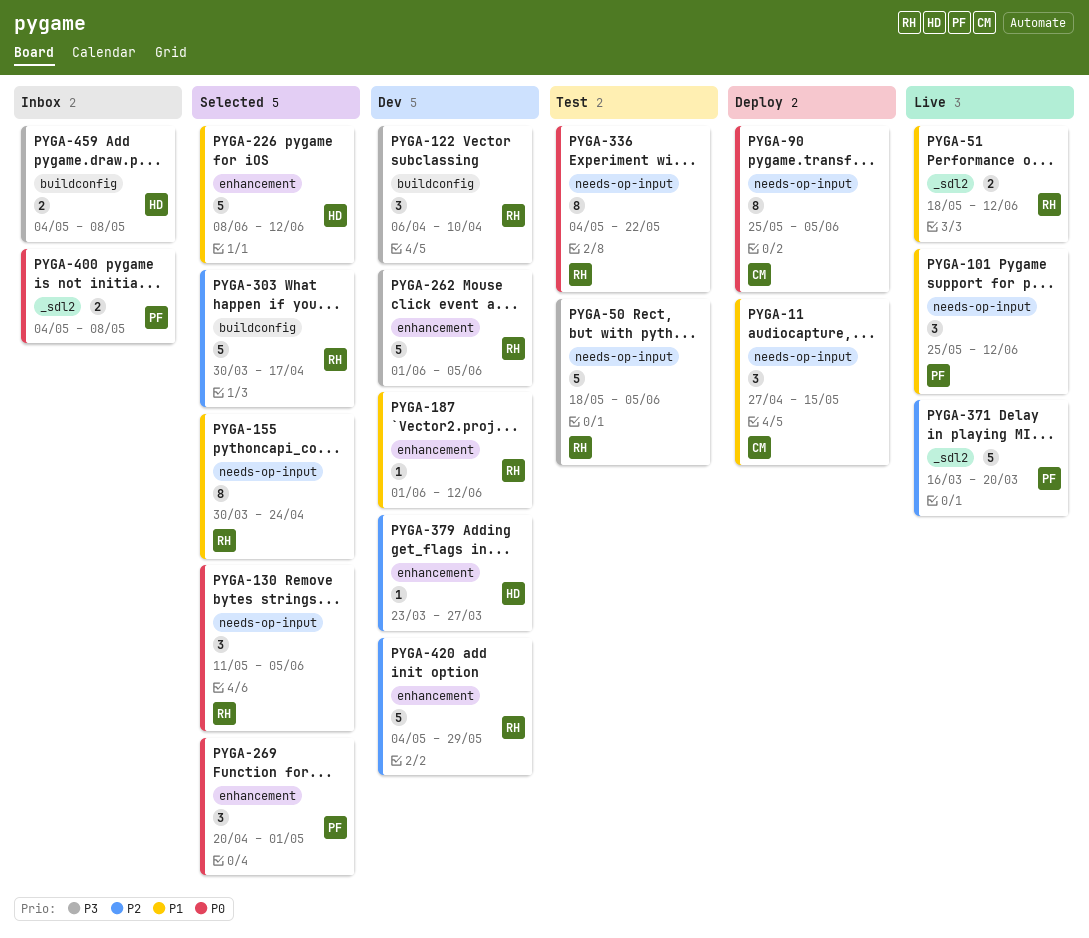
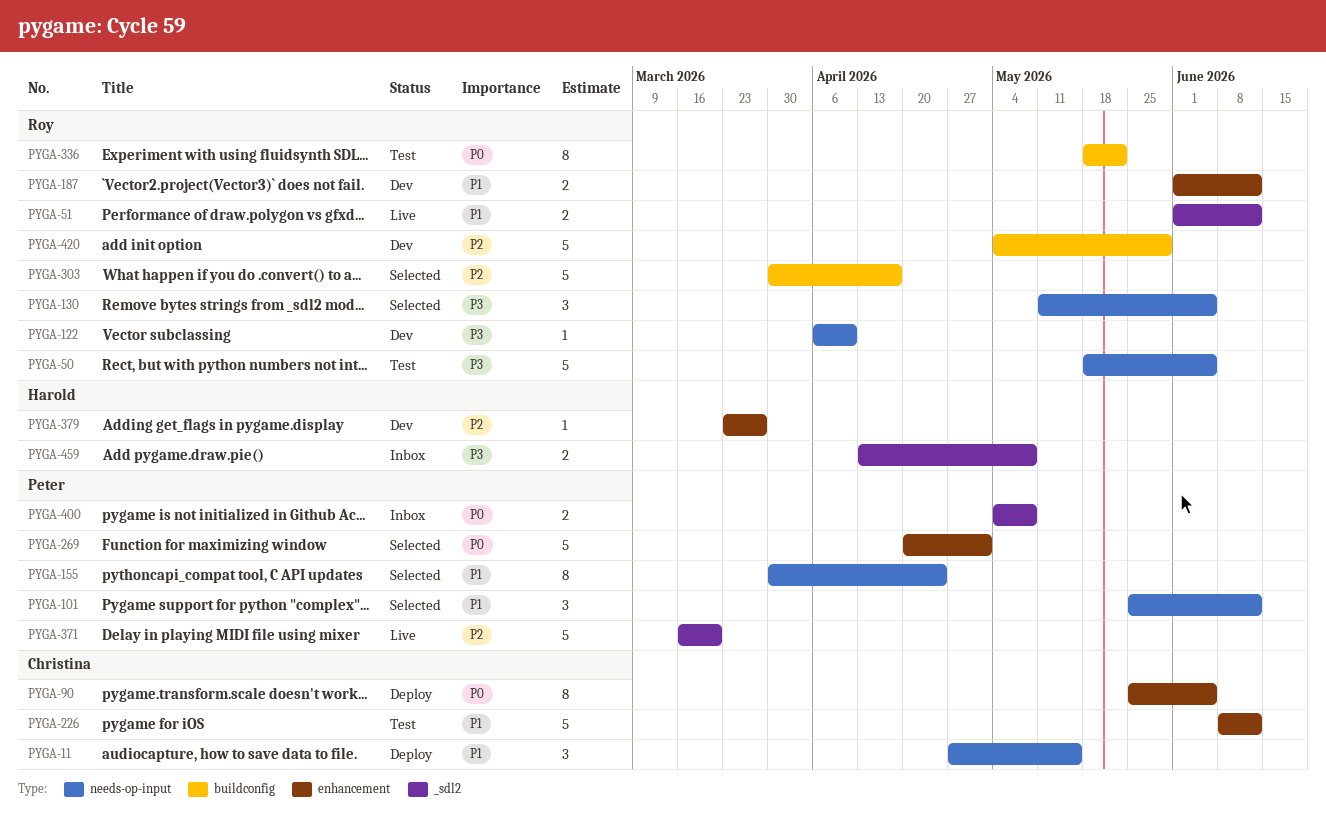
PYGA-51, start: May 18 -> Jun 1
PYGA-90, label: needs-op-input -> enhancement
PYGA-101, status: Live -> Selected
PYGA-122, label: buildconfig -> needs-op-input
PYGA-122, estimate: 3 -> 1
PYGA-130, priority: P0 -> P3
PYGA-155, owner: Roy -> Peter
PYGA-187, estimate: 1 -> 2
PYGA-226, status: Selected -> Test
PYGA-226, owner: Harold -> Christina
PYGA-262: present -> none
PYGA-269, estimate: 3 -> 5
PYGA-336, label: needs-op-input -> buildconfig
PYGA-336, start: May 4 -> May 18
PYGA-420, label: enhancement -> buildconfig
PYGA-459, label: buildconfig -> _sdl2
PYGA-459, start: May 4 -> Apr 13

